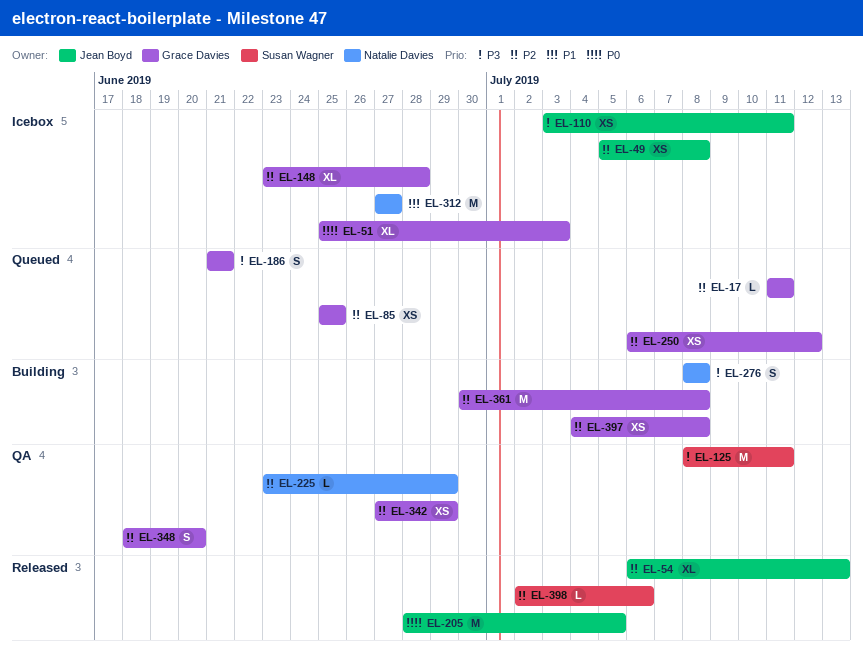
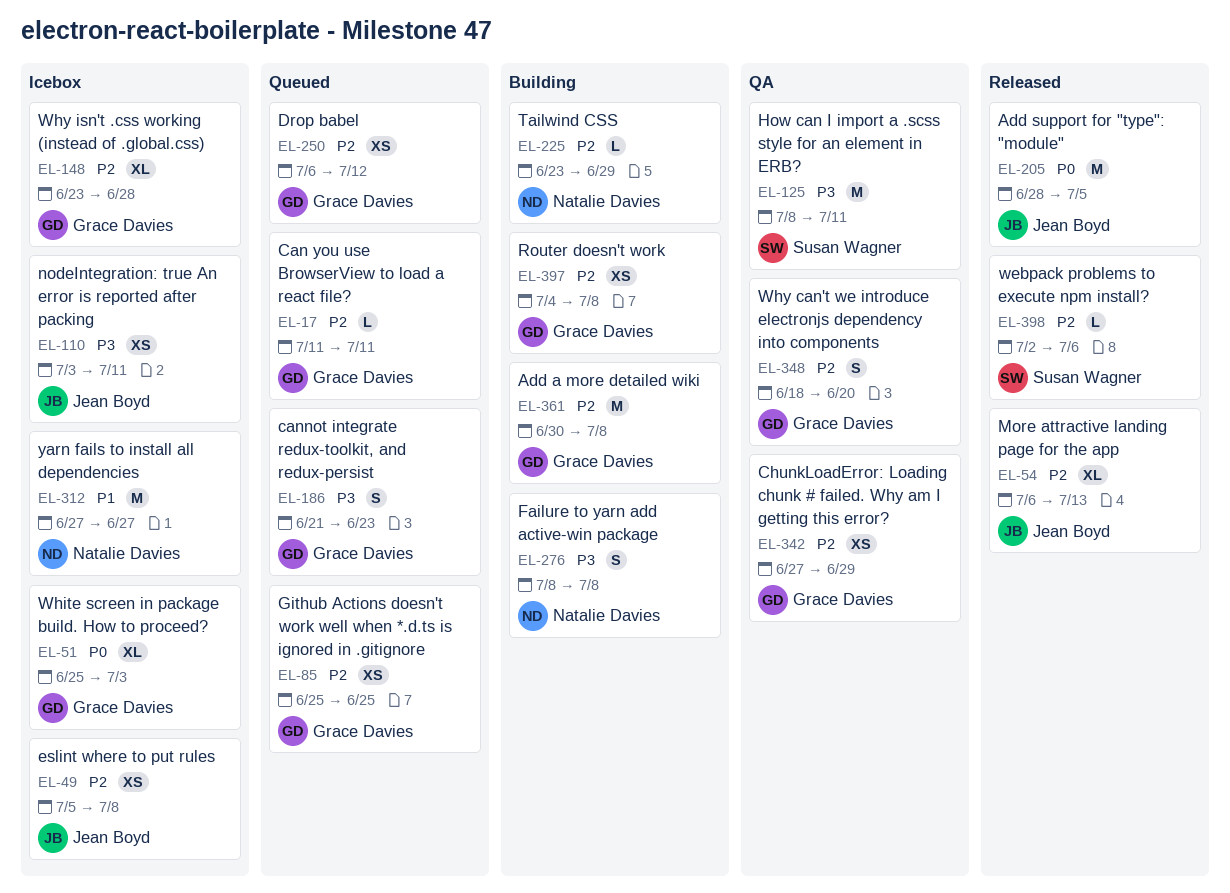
EL-186, due: Jun 21 -> Jun 23
EL-225, status: QA -> Building

